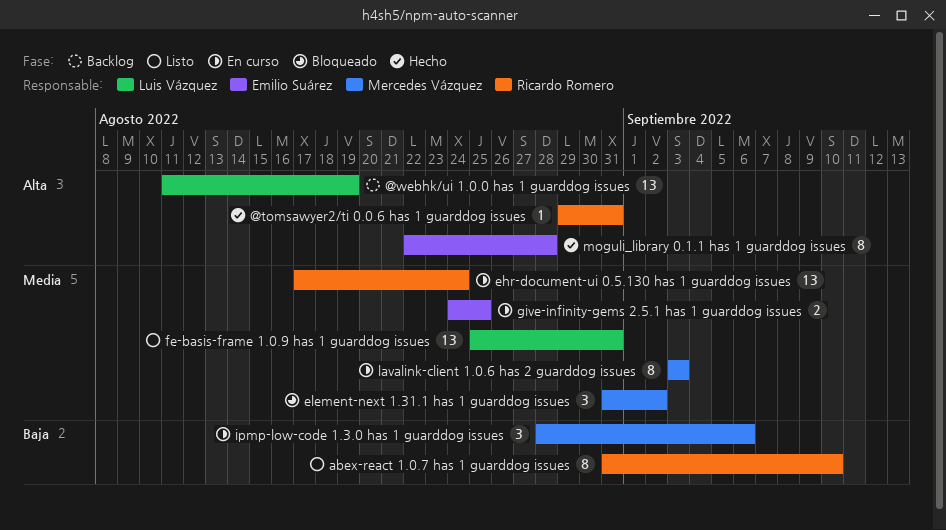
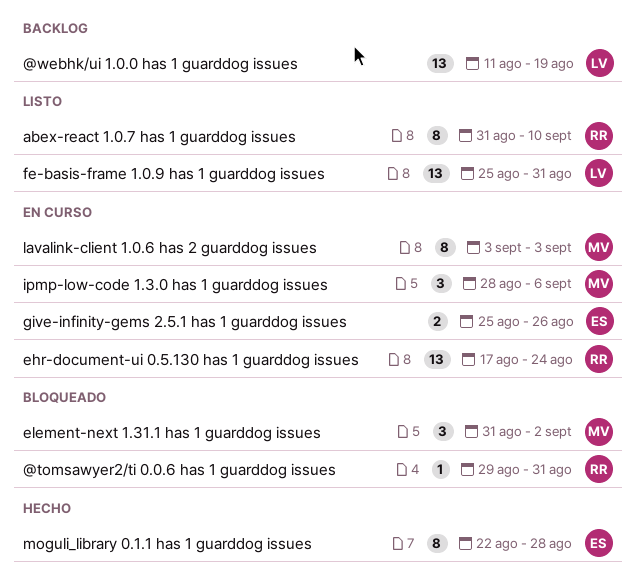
@tomsawyer2/ti 0.0.6 has 1 guarddog issues, status: Hecho -> Bloqueado
give-infinity-gems 2.5.1 has 1 guarddog issues, start: Aug 24 -> Aug 25
give-infinity-gems 2.5.1 has 1 guarddog issues, due: Aug 25 -> Aug 26

